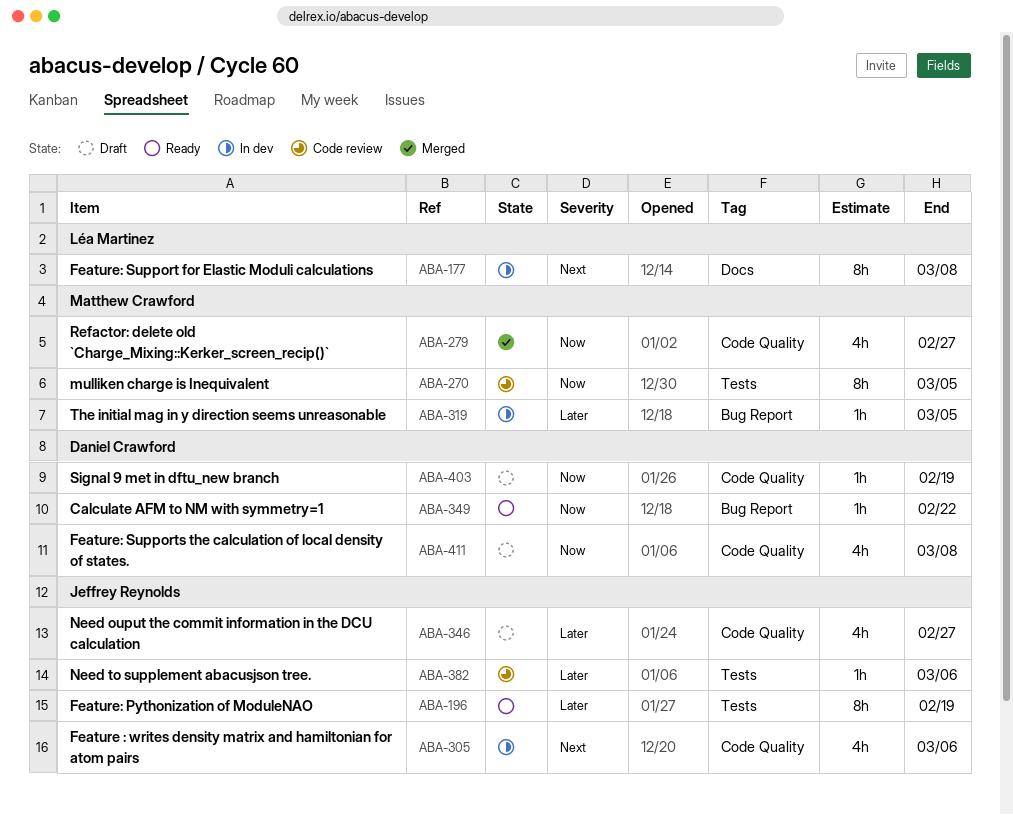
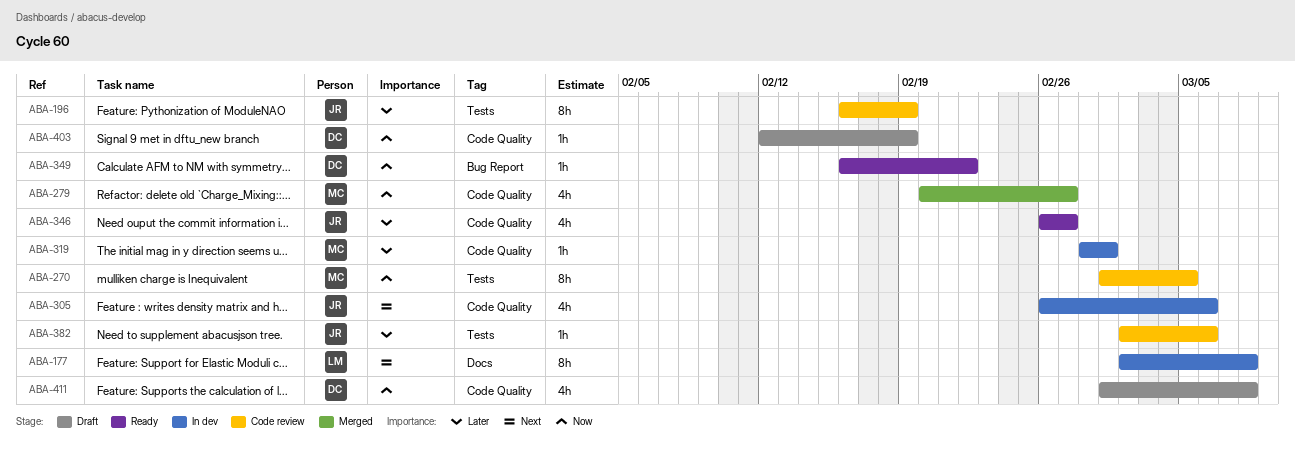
ABA-196, status: Ready -> Code review
ABA-319, label: Bug Report -> Code Quality
ABA-319, due: Mar 5 -> Mar 1
ABA-346, status: Draft -> Ready

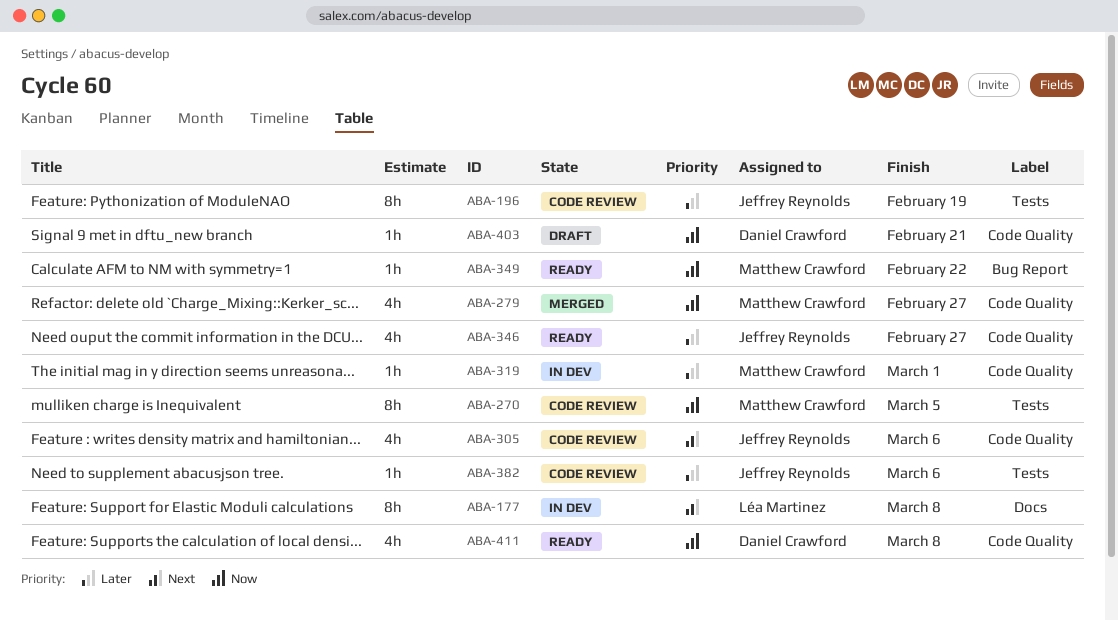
ABA-305, status: In dev -> Code review
ABA-349, owner: Daniel Crawford -> Matthew Crawford
ABA-403, due: Feb 19 -> Feb 21
ABA-411, status: Draft -> Ready

